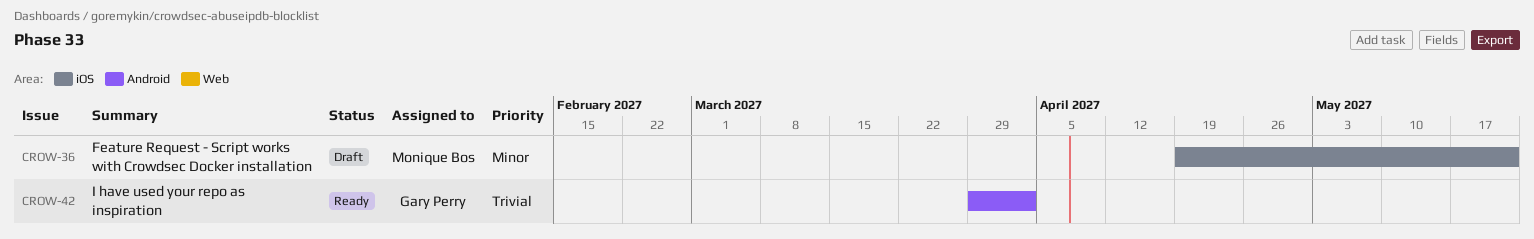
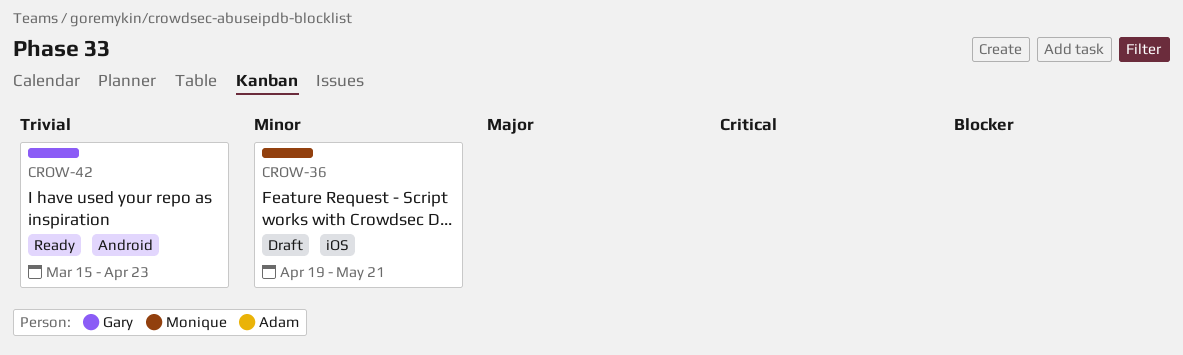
CROW-42, start: Mar 29 -> Mar 15
CROW-42, due: Apr 2 -> Apr 23

